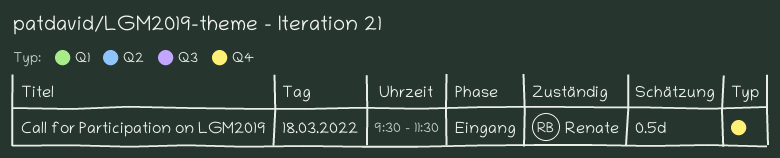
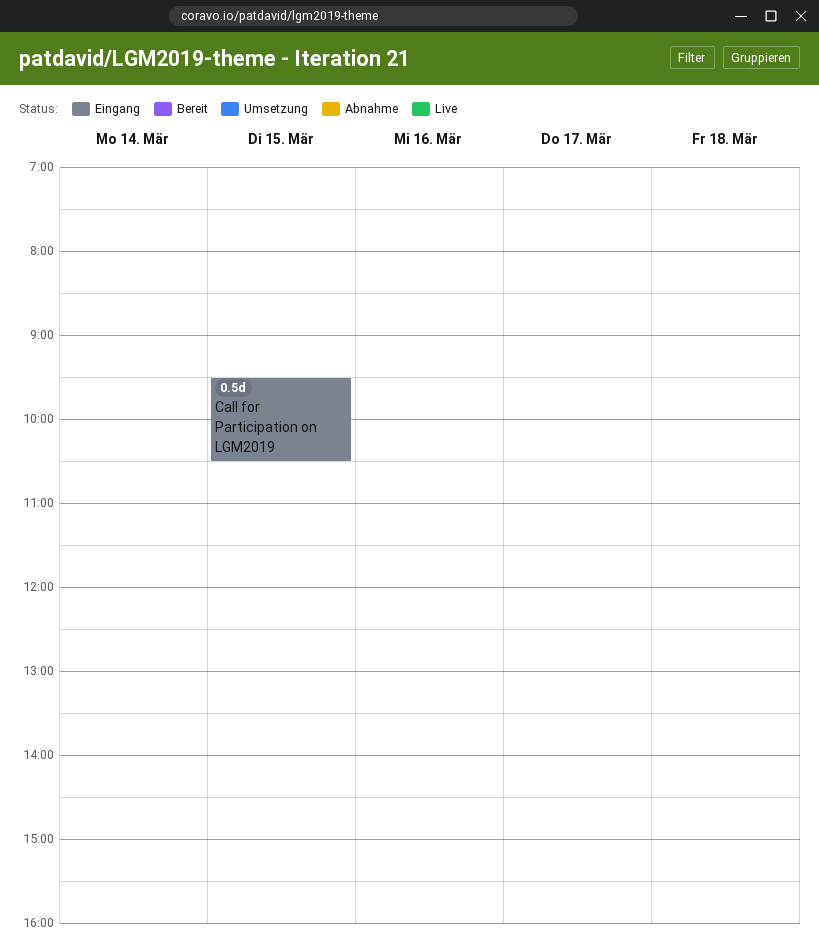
Call for Participation on LGM2019, day: Mar 18 -> Mar 15
Call for Participation on LGM2019, ends: 11:30 -> 10:30

